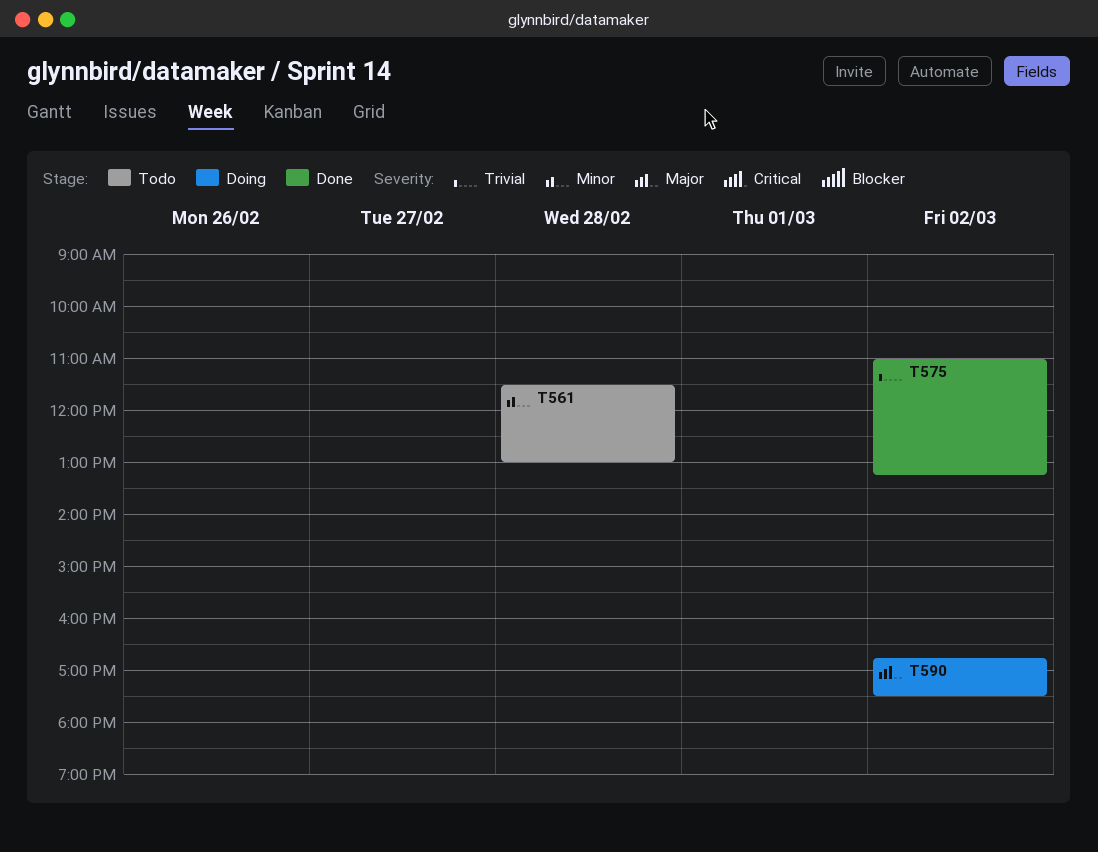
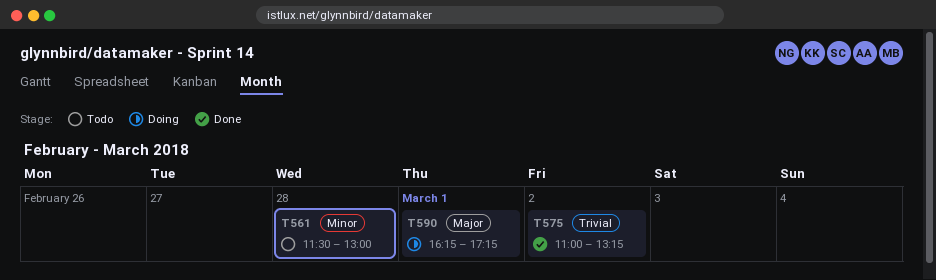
T590, day: Mar 2 -> Mar 1
T590, begins: 16:45 -> 16:15
T590, ends: 17:30 -> 17:15

